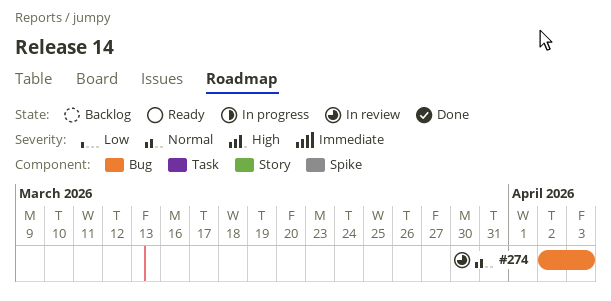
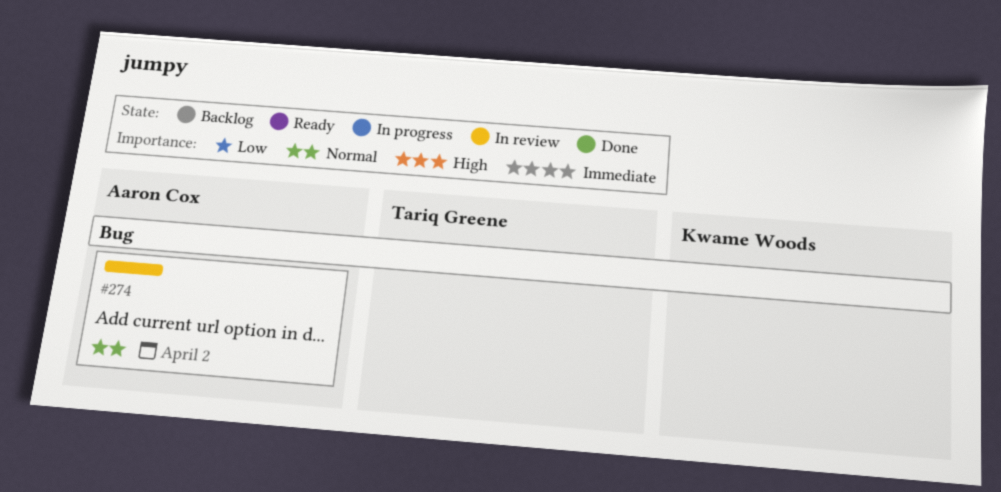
#274, due: Apr 3 -> Apr 2

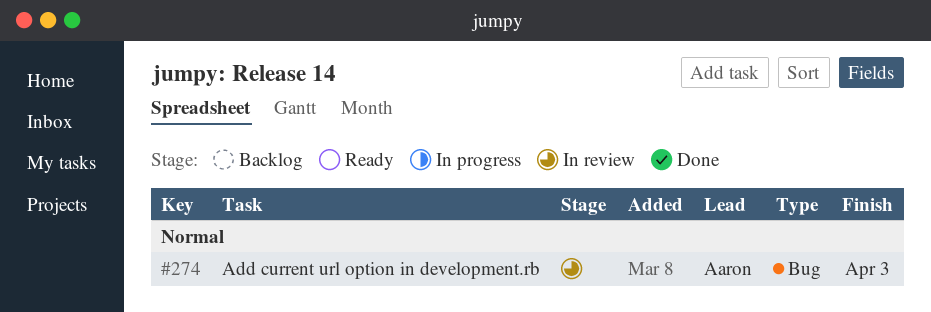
#274, due: Apr 2 -> Apr 3

